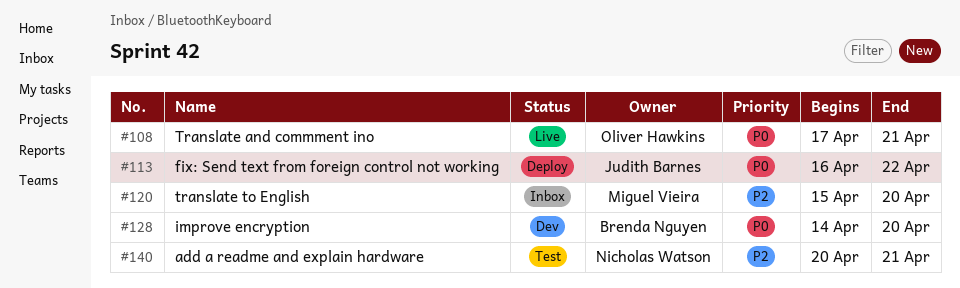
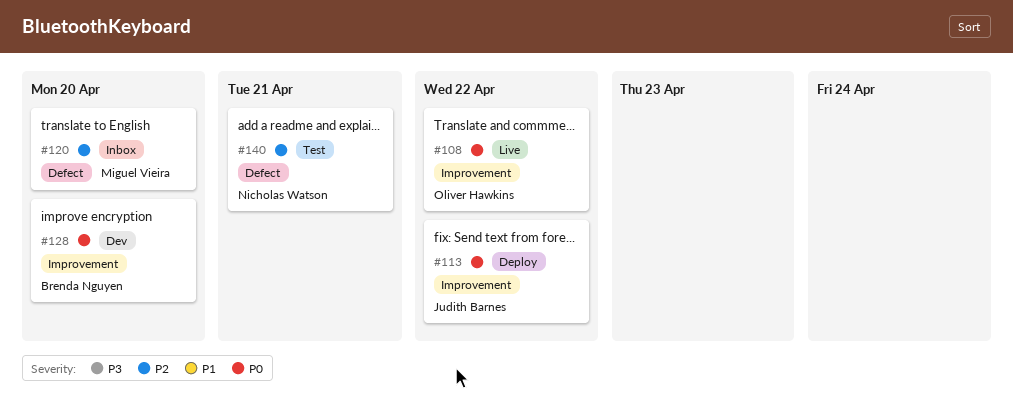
#108, due: Apr 21 -> Apr 22

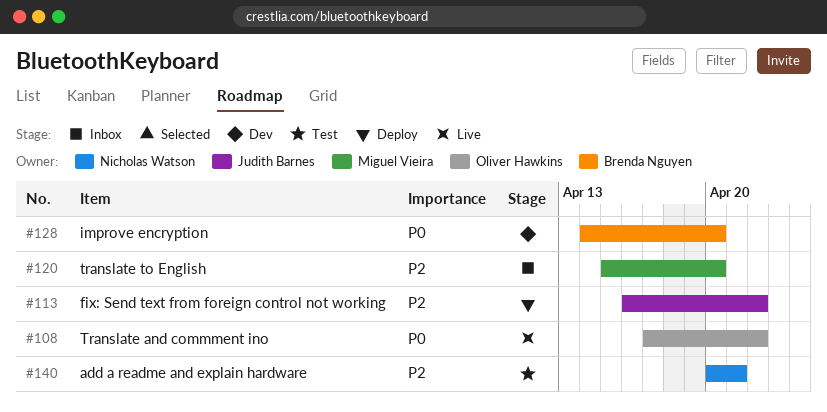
#113, priority: P0 -> P2

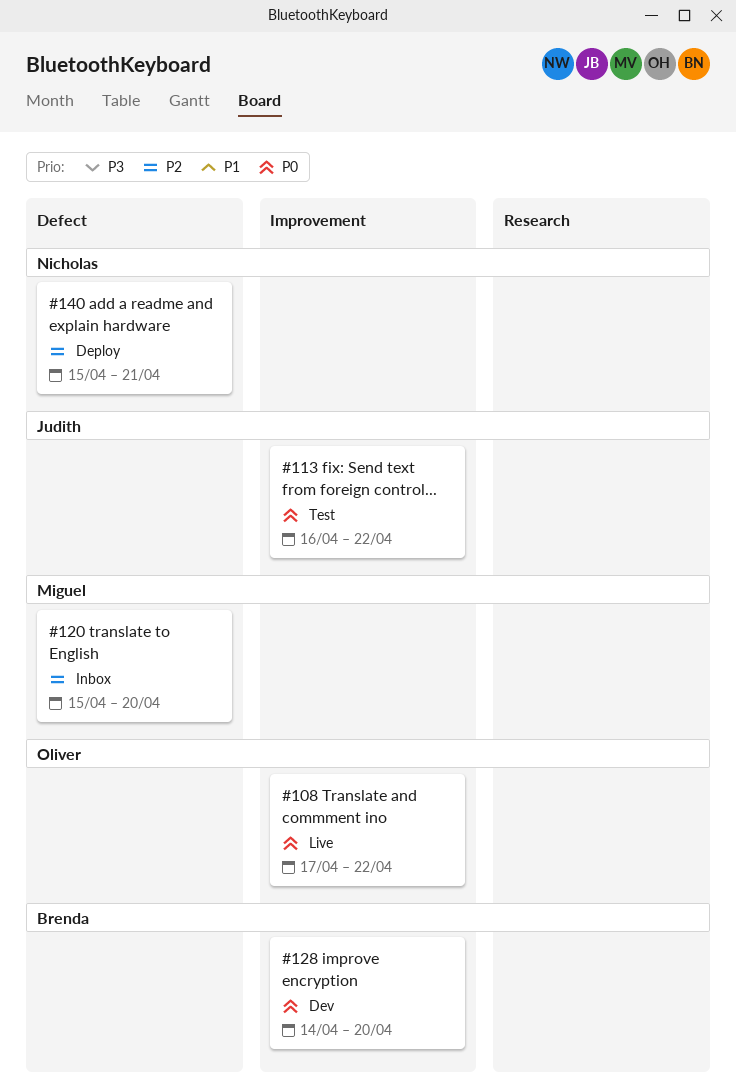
#113, status: Deploy -> Test
#113, priority: P2 -> P0
#140, status: Test -> Deploy
#140, start: Apr 20 -> Apr 15

